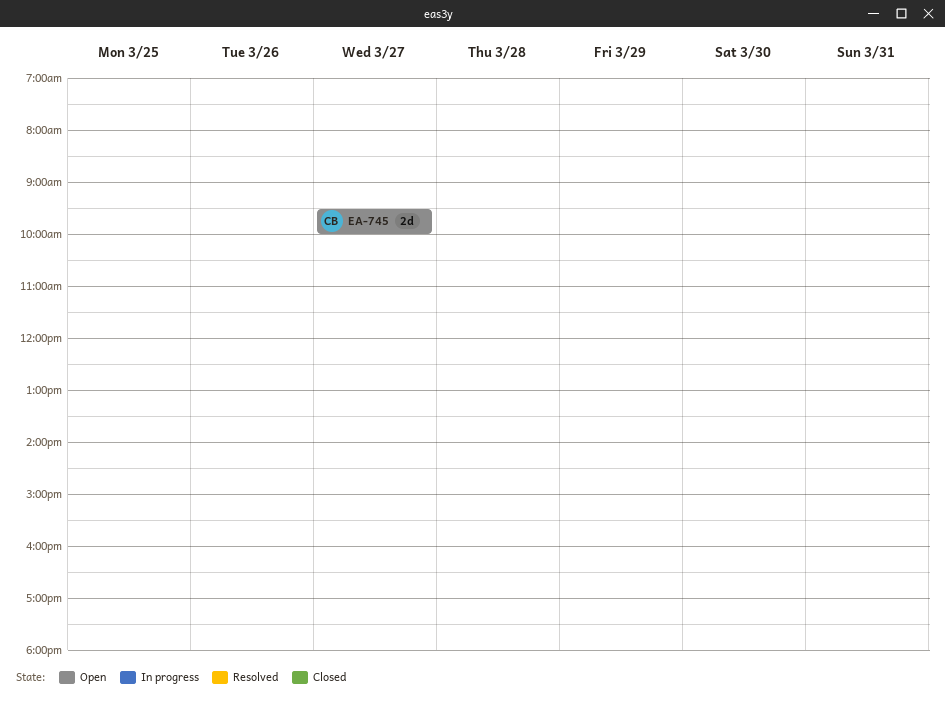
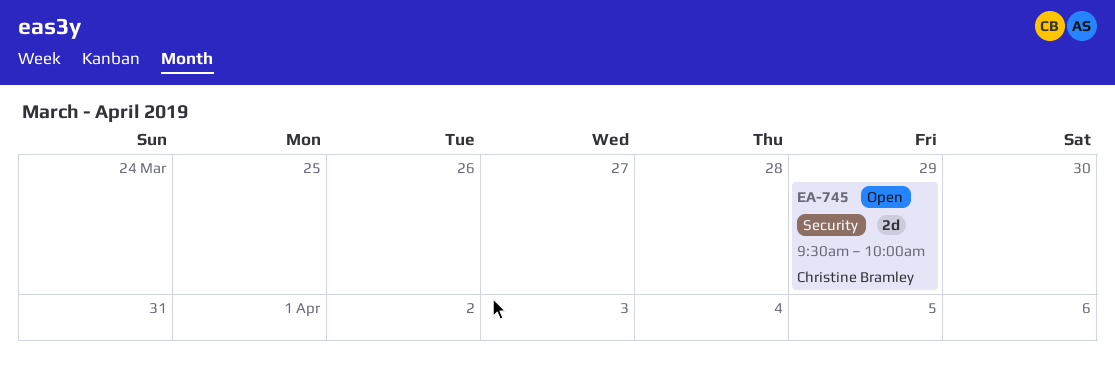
EA-745, day: Mar 27 -> Mar 29

